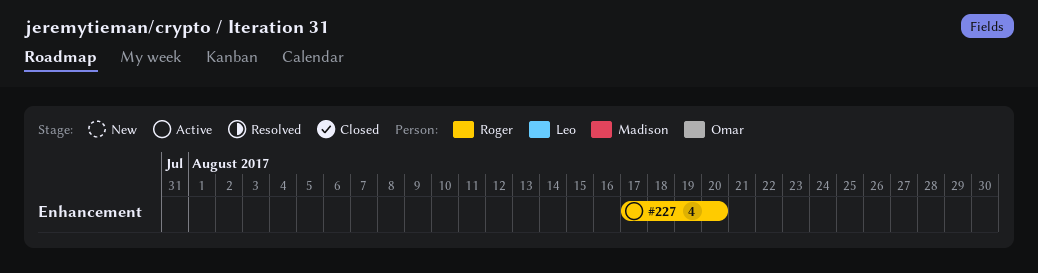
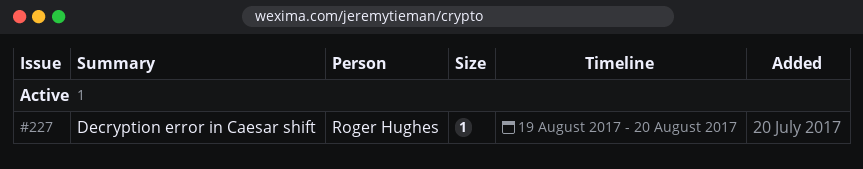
#227, estimate: 4 -> 1
#227, start: Aug 17 -> Aug 19

